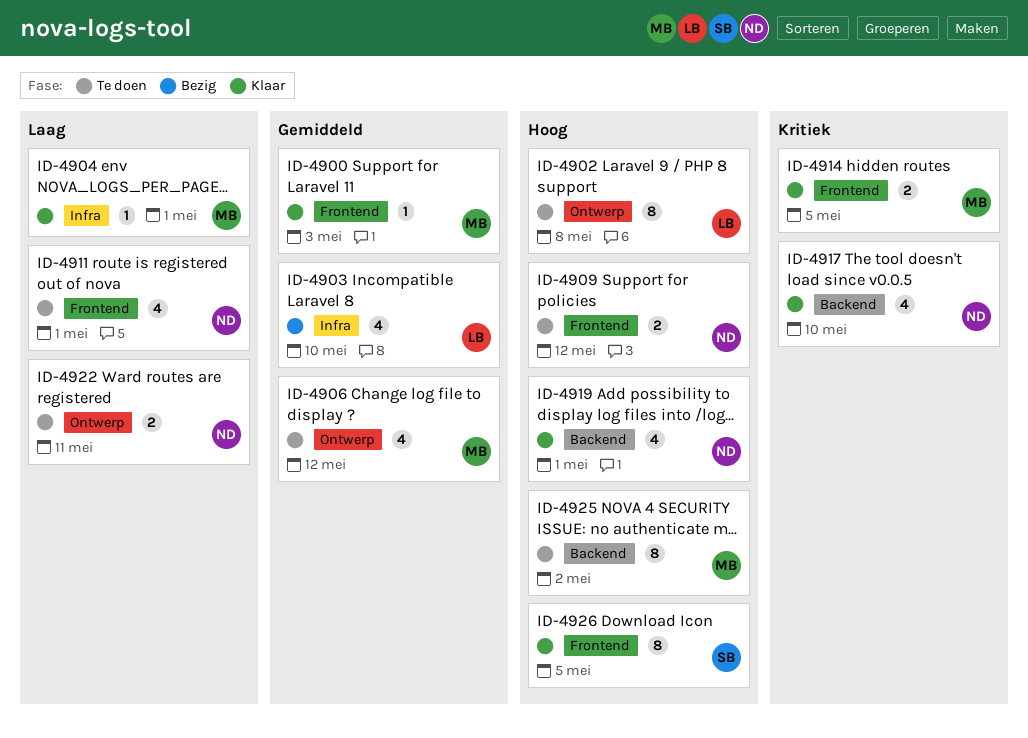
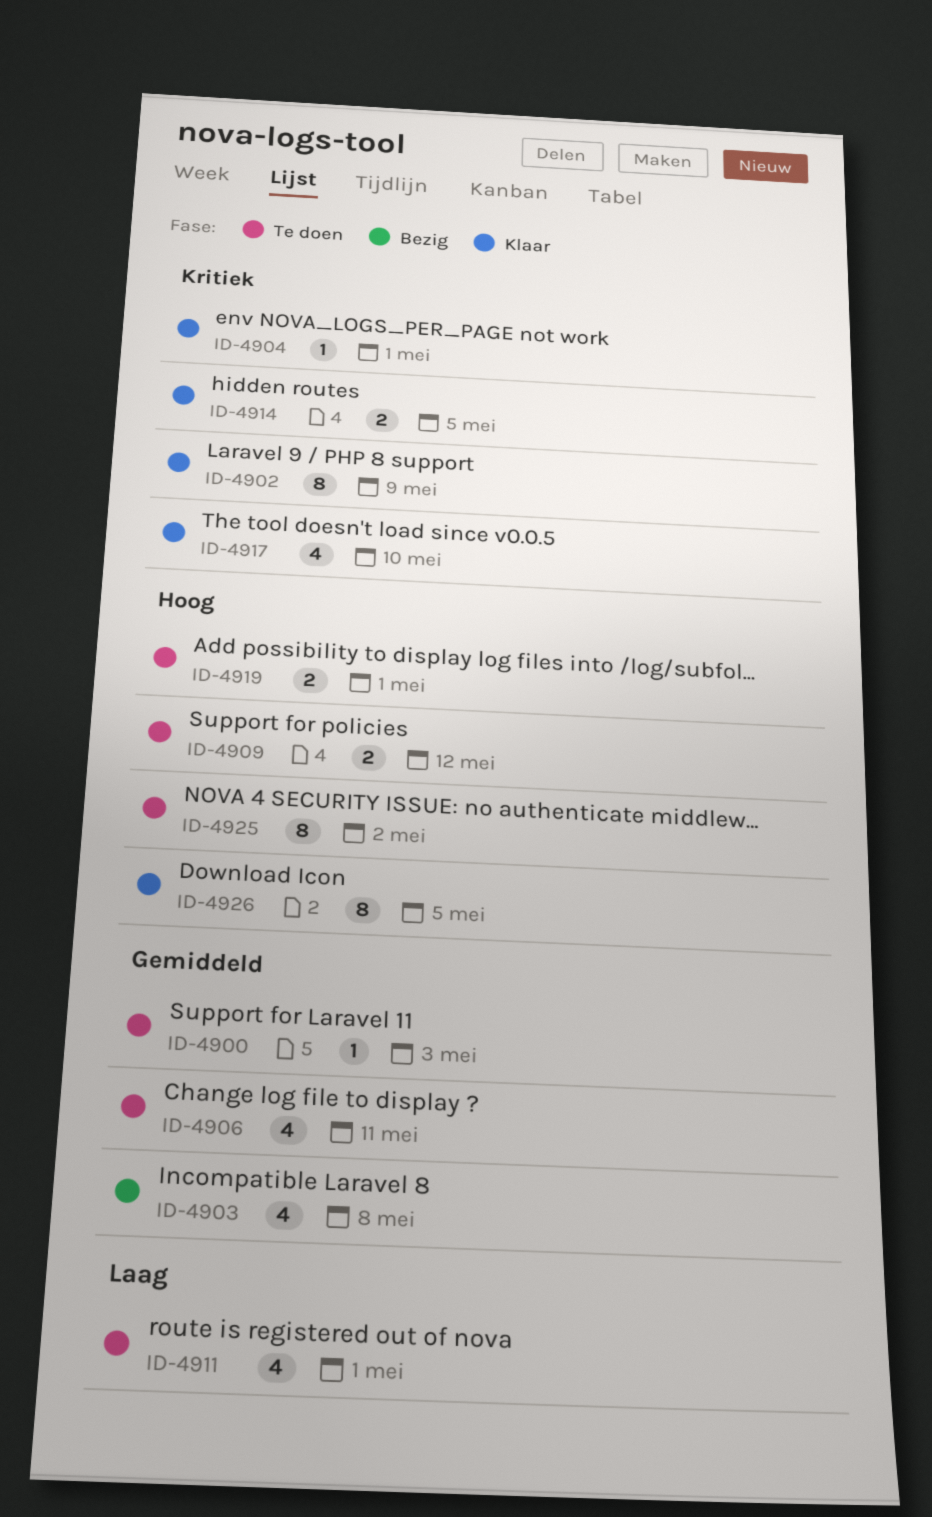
ID-4900, status: Klaar -> Te doen
ID-4902, status: Te doen -> Klaar
ID-4902, priority: Hoog -> Kritiek
ID-4902, due: May 8 -> May 9
ID-4903, due: May 10 -> May 8
ID-4904, priority: Laag -> Kritiek
ID-4906, due: May 12 -> May 11
ID-4919, status: Klaar -> Te doen
ID-4919, estimate: 4 -> 2
ID-4922: present -> none

